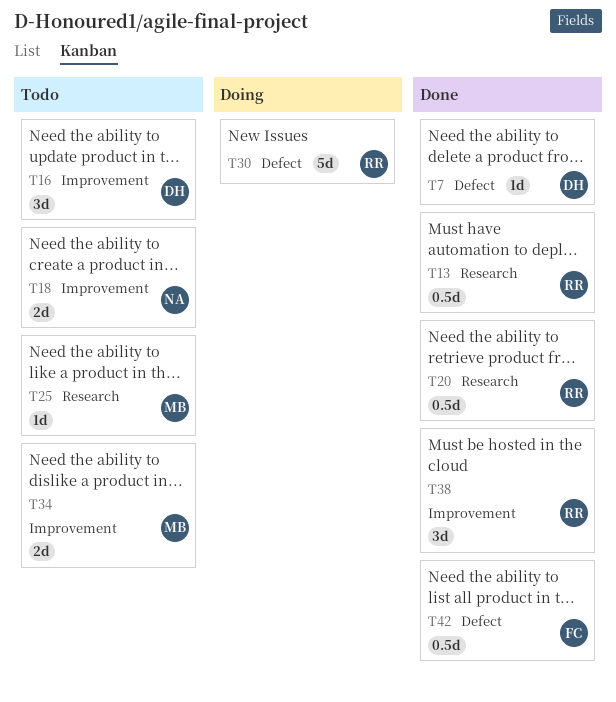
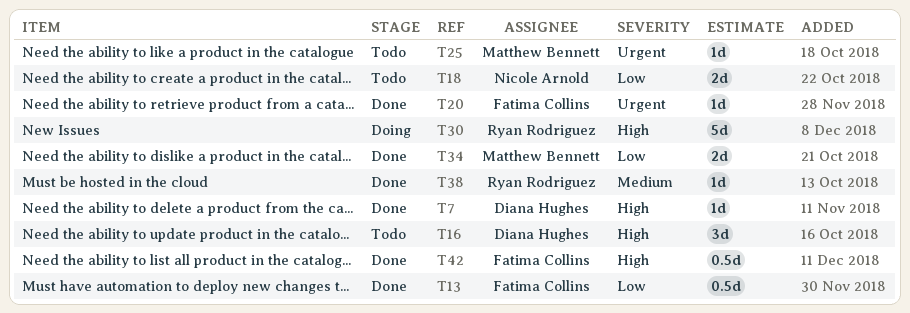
T13, owner: Ryan Rodriguez -> Fatima Collins
T20, owner: Ryan Rodriguez -> Fatima Collins
T20, estimate: 0.5d -> 1d
T34, status: Todo -> Done
T38, estimate: 3d -> 1d

